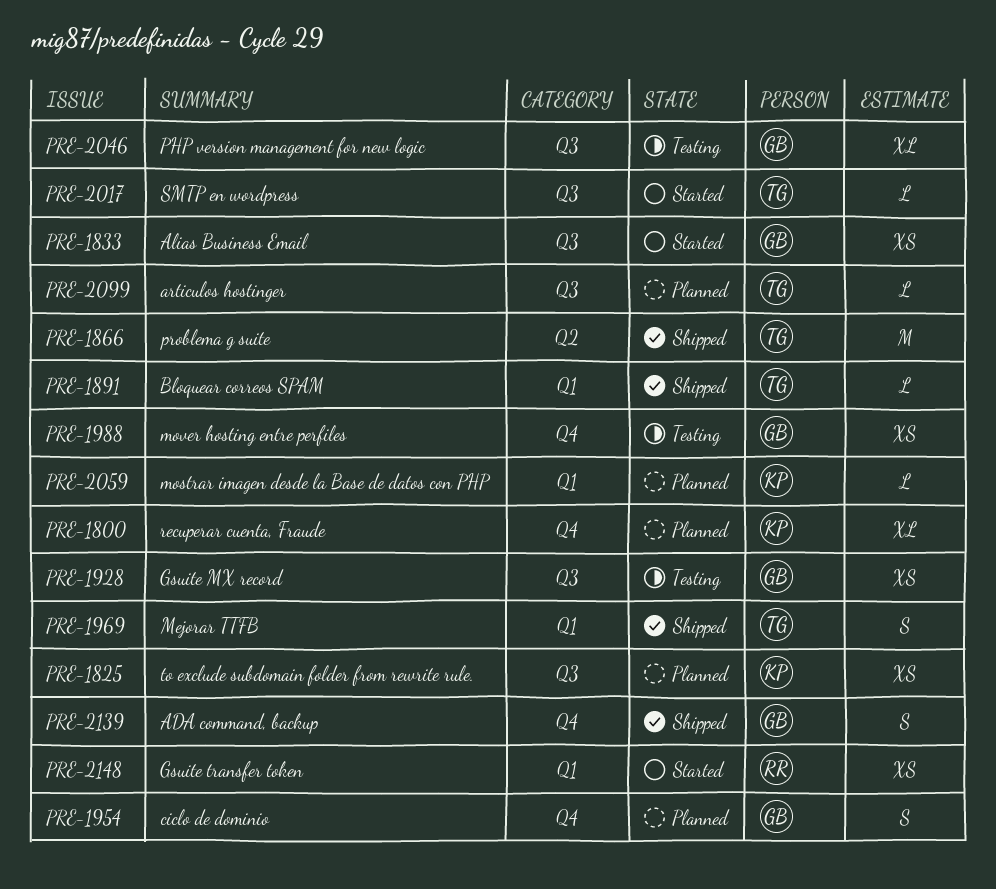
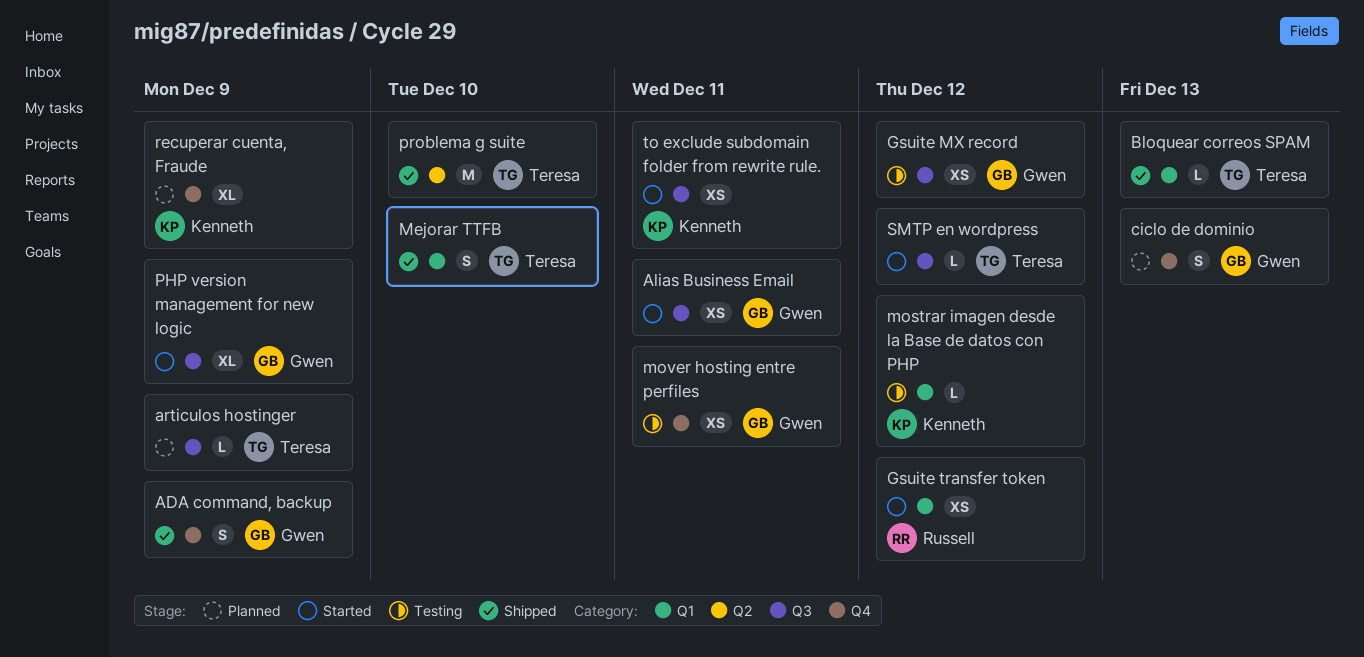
mostrar imagen desde la Base de datos con PHP, status: Planned -> Testing
PHP version management for new logic, status: Testing -> Started
to exclude subdomain folder from rewrite rule., status: Planned -> Started

